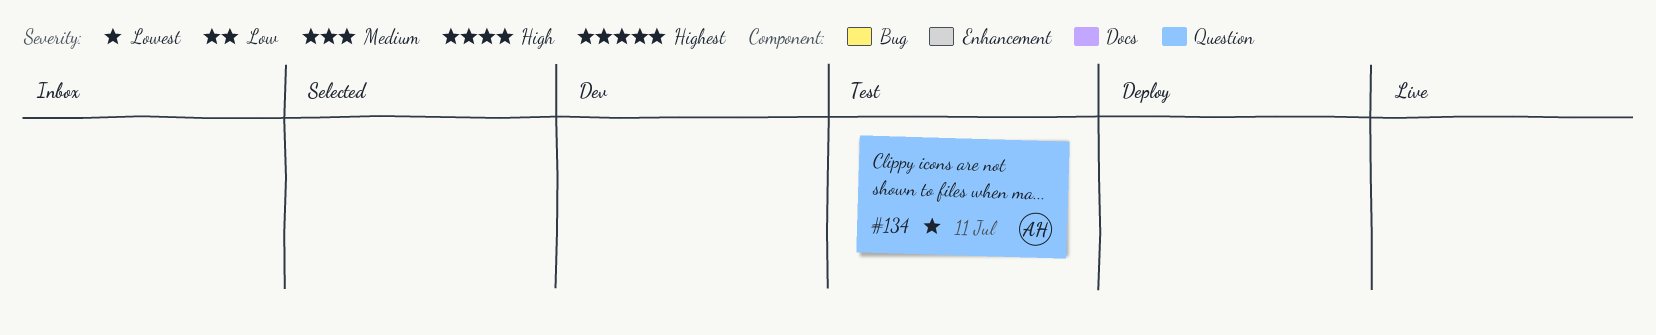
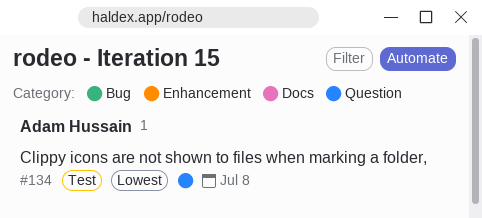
#134, due: Jul 11 -> Jul 8

